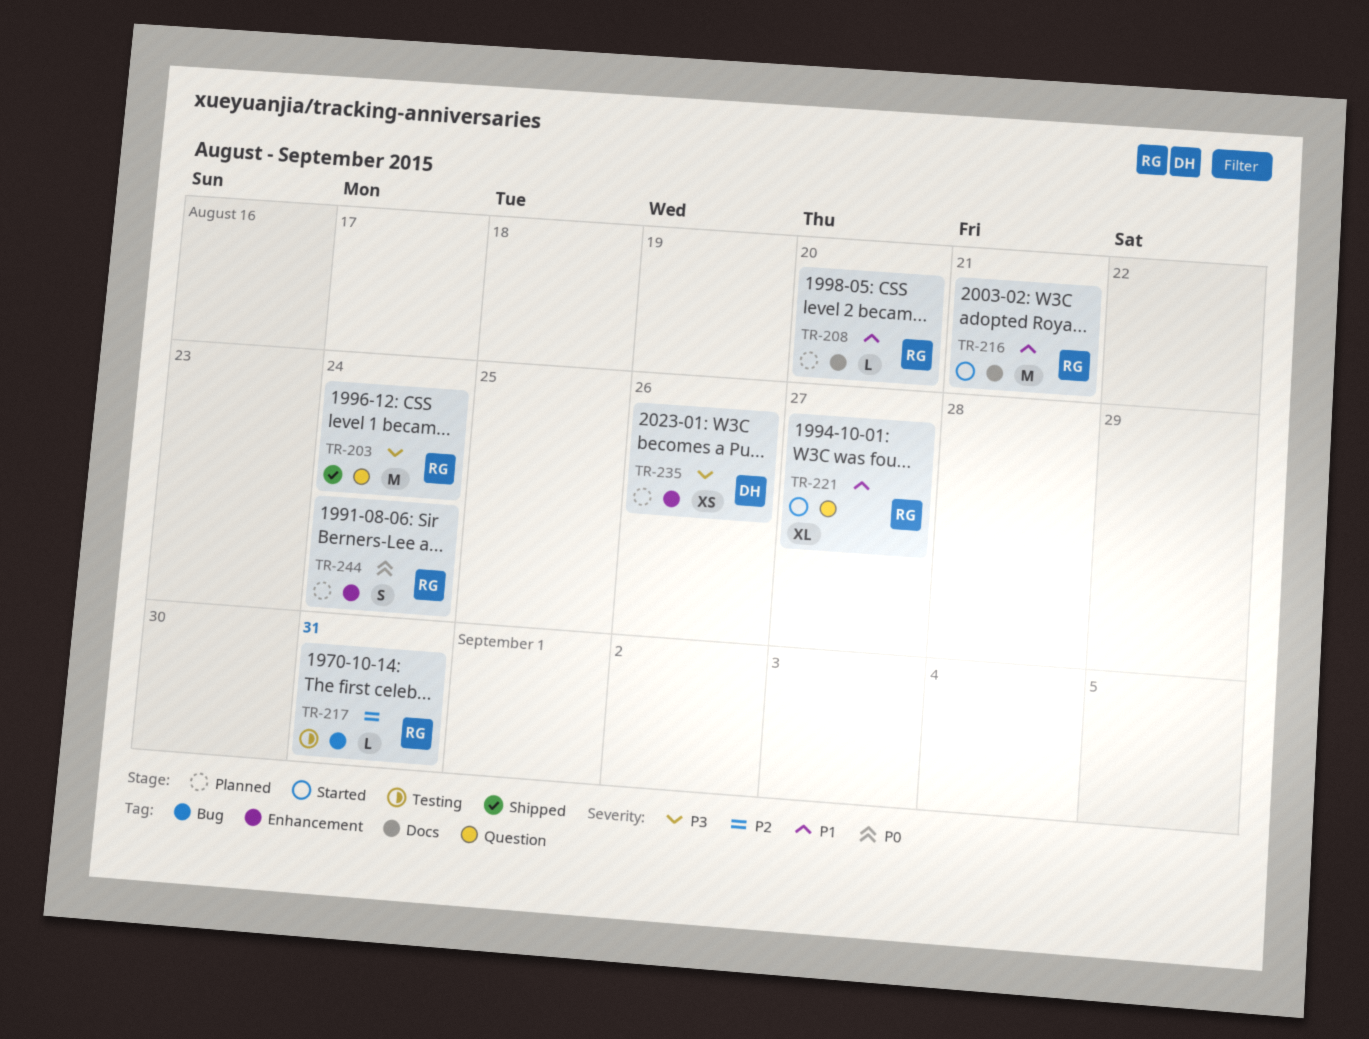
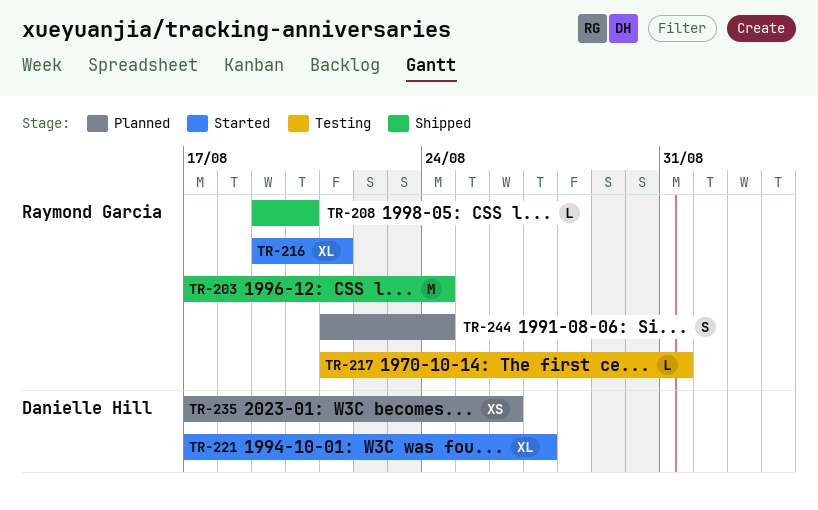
TR-208, status: Planned -> Shipped
TR-216, estimate: M -> XL
TR-221, owner: Raymond Garcia -> Danielle Hill

